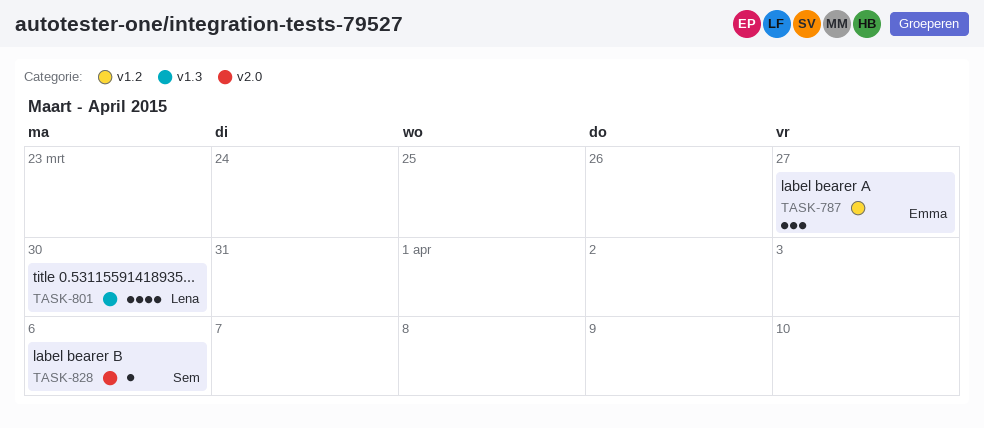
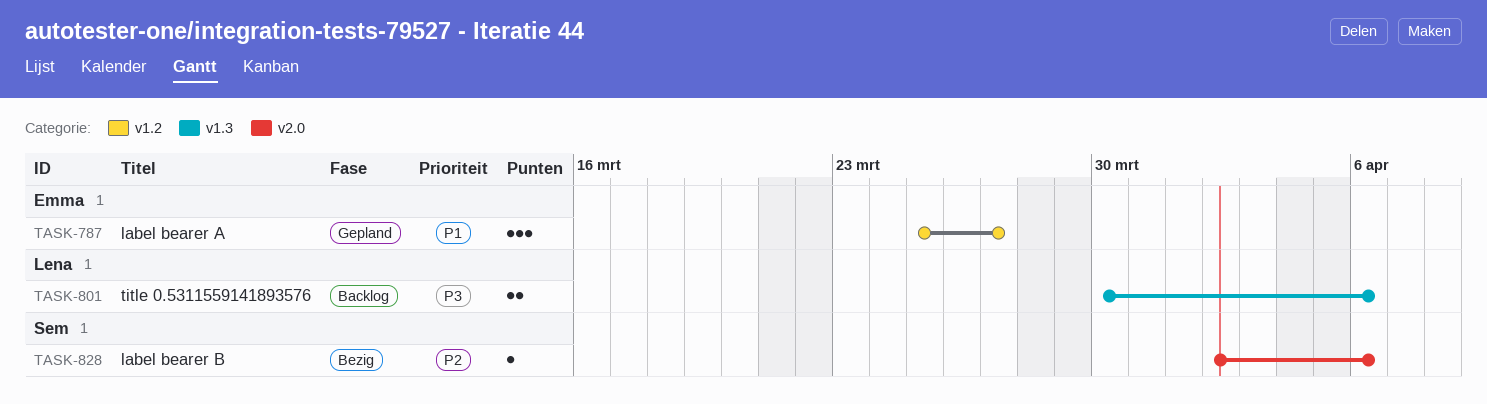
TASK-801, estimate: 4 -> 2
TASK-801, due: Mar 30 -> Apr 6

